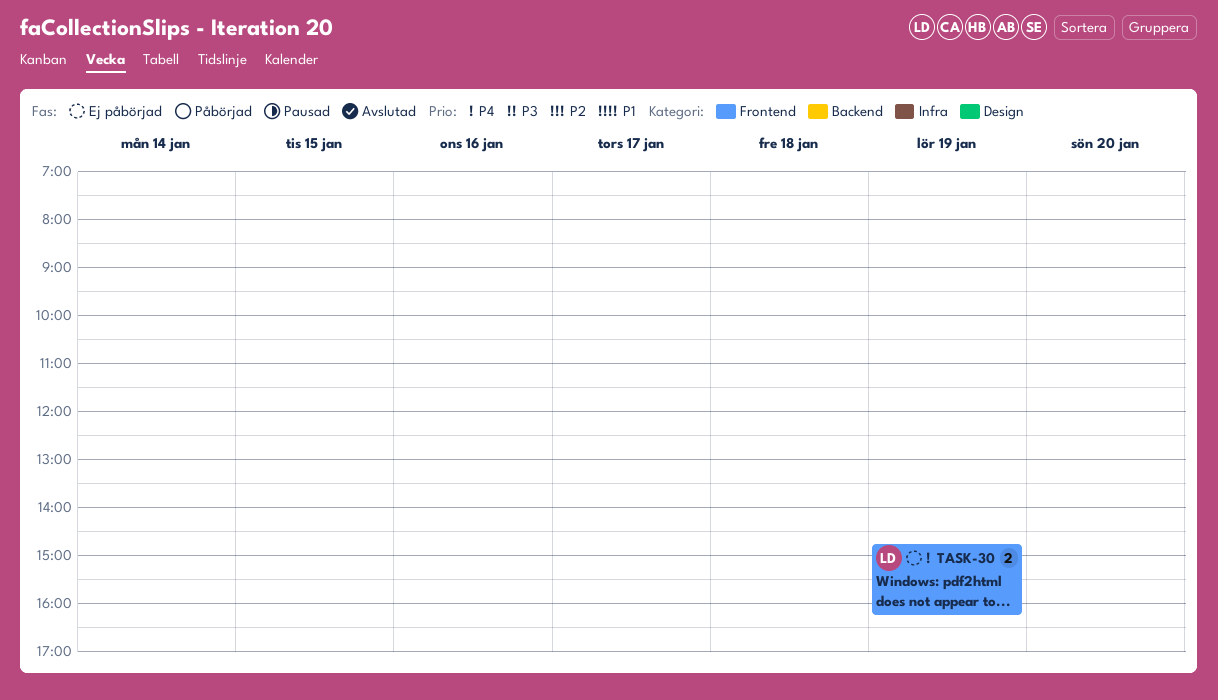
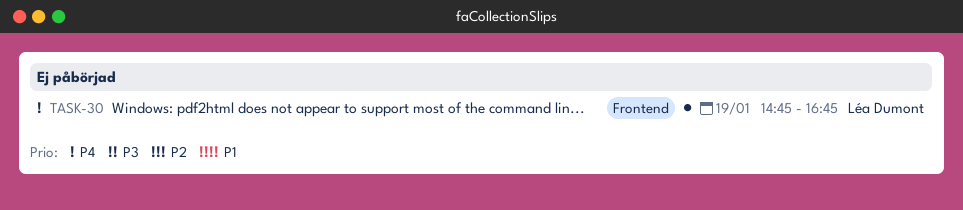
TASK-30, estimate: 2 -> 1
TASK-30, ends: 16:15 -> 16:45

